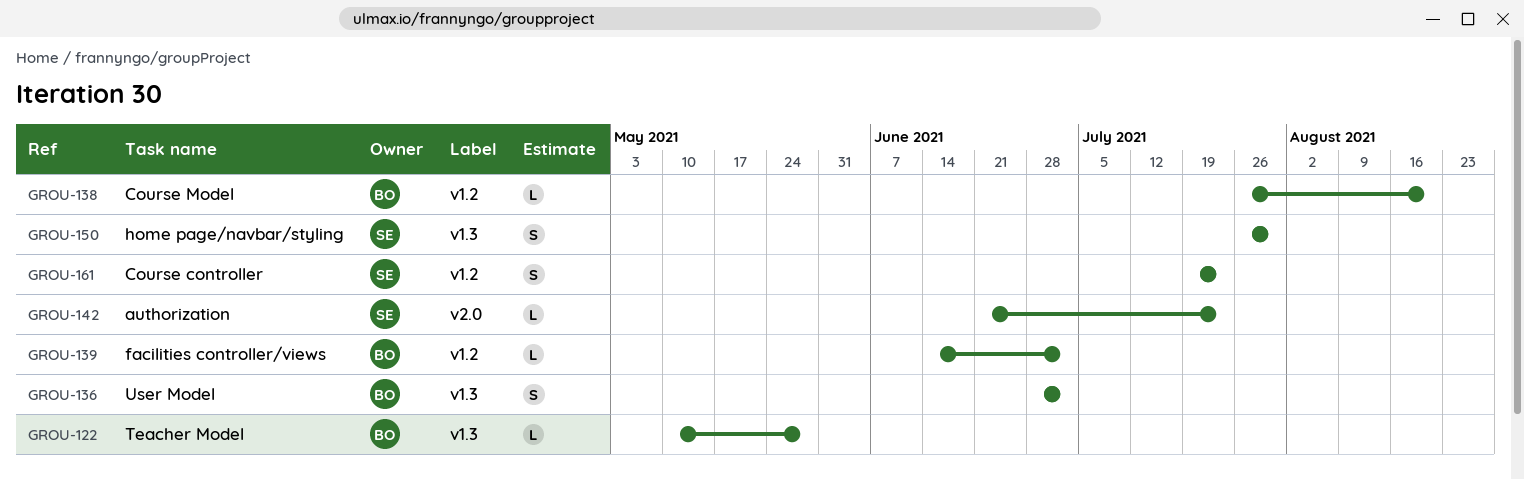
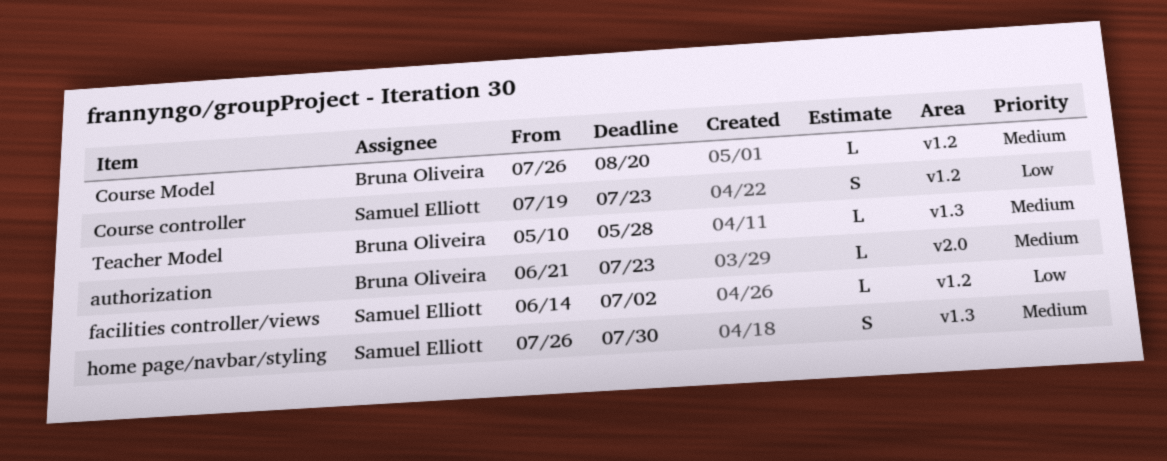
authorization, owner: Samuel Elliott -> Bruna Oliveira
facilities controller/views, owner: Bruna Oliveira -> Samuel Elliott
User Model: present -> none

